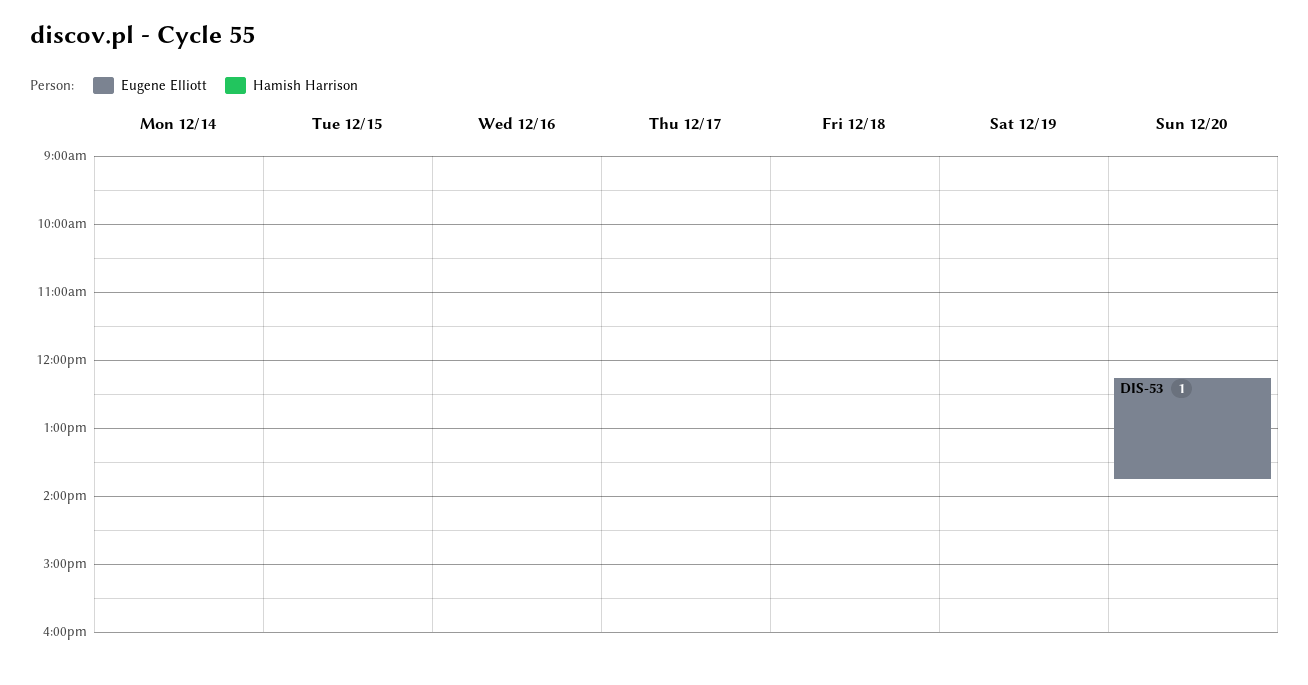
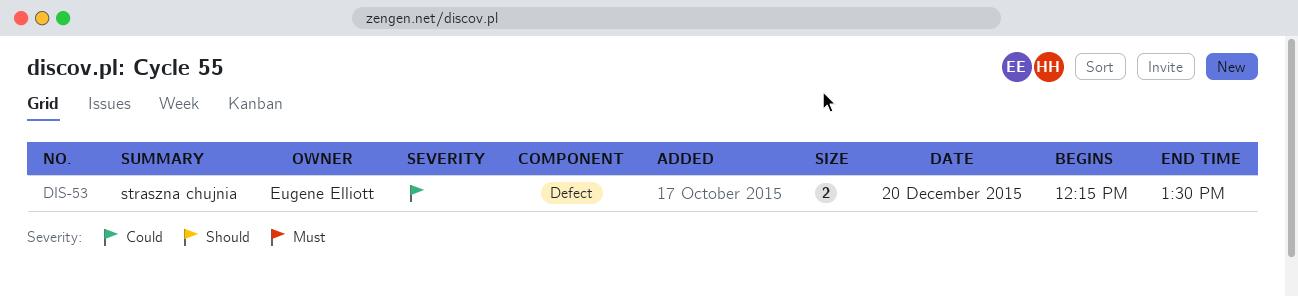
DIS-53, estimate: 1 -> 2
DIS-53, ends: 13:45 -> 13:30

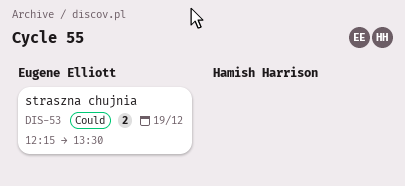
DIS-53, day: Dec 20 -> Dec 19

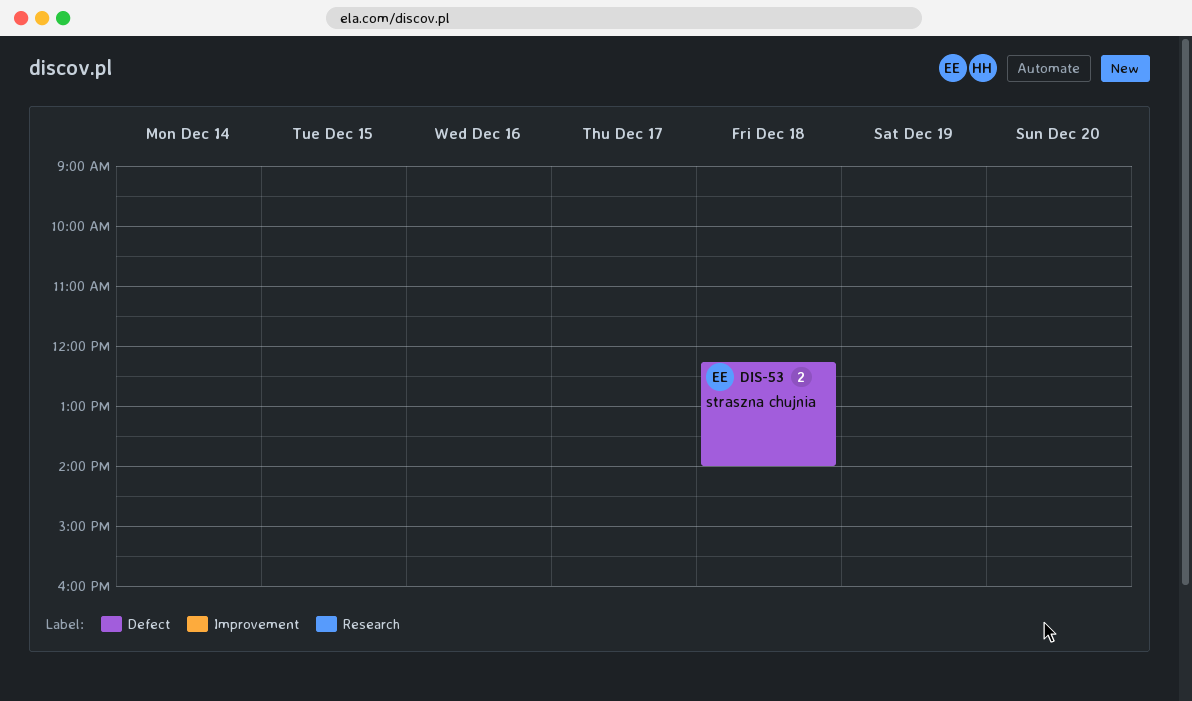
DIS-53, day: Dec 19 -> Dec 18
DIS-53, ends: 13:30 -> 14:00

